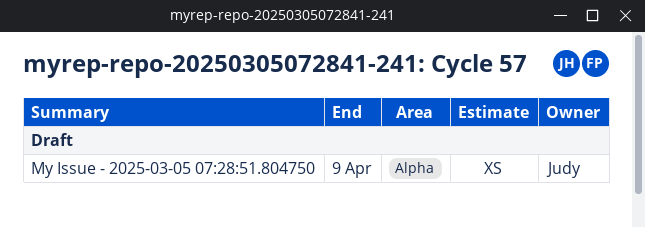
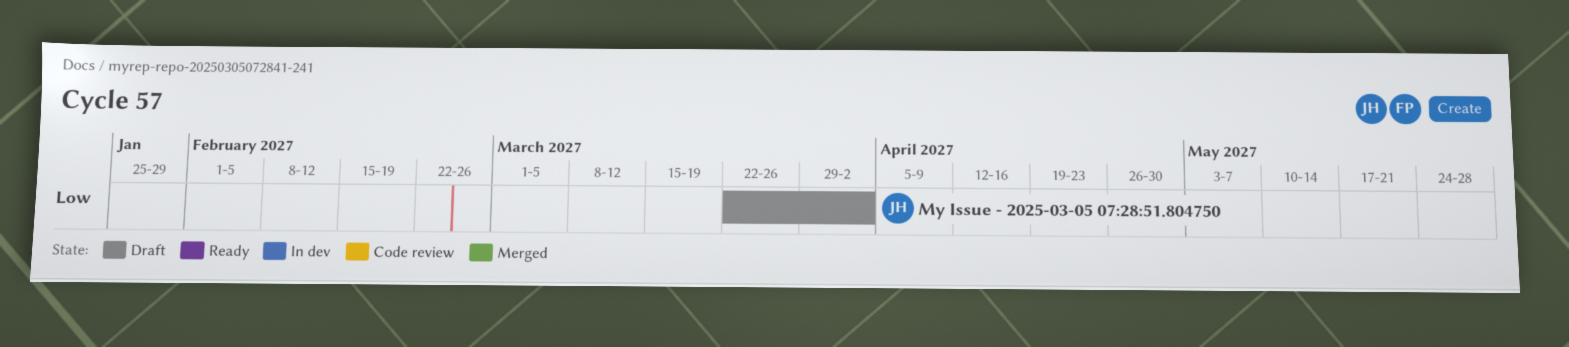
My Issue - 2025-03-05 07:28:51.804750, due: Apr 9 -> Apr 2

